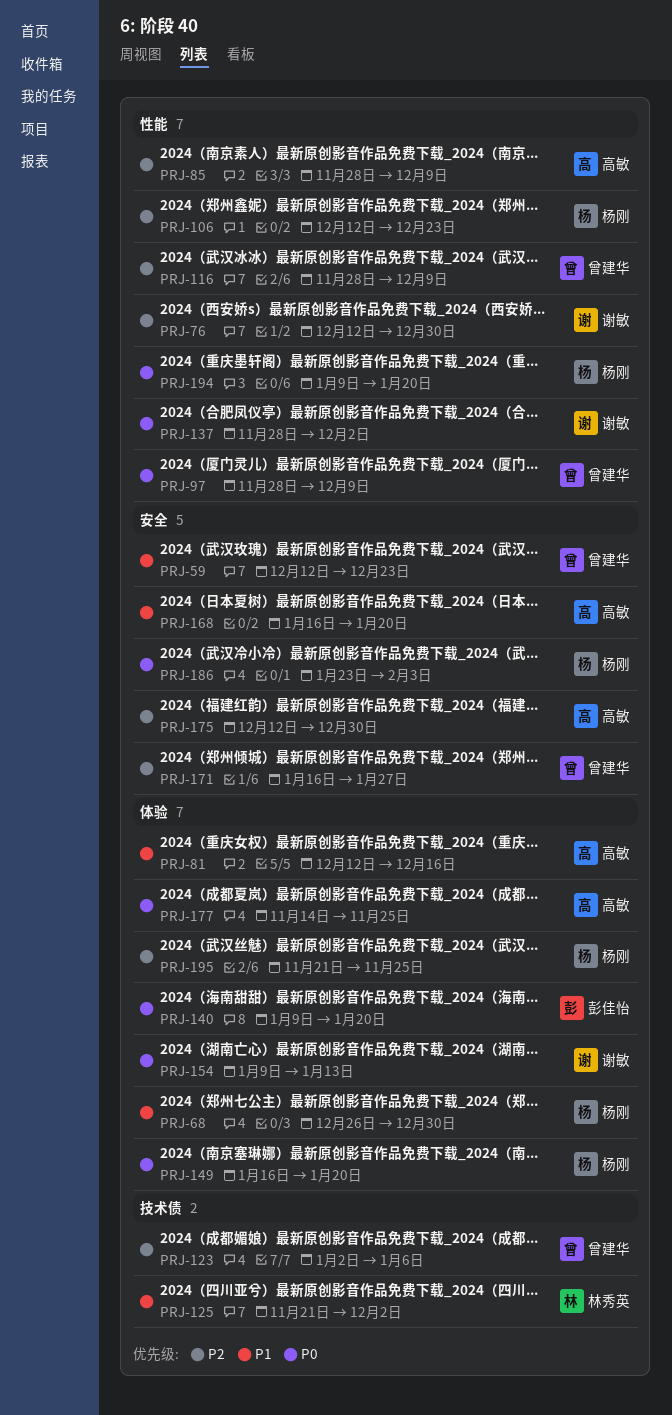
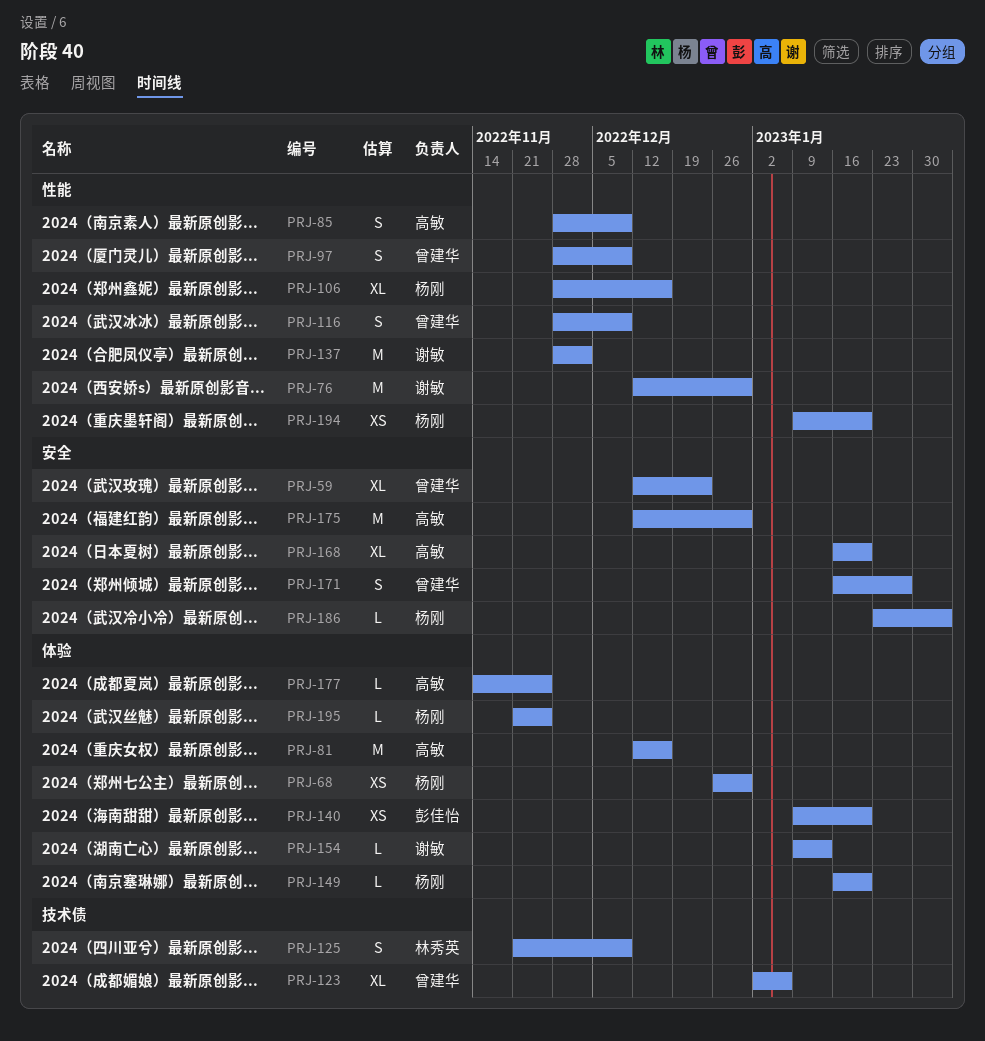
PRJ-106, start: Dec 12 -> Nov 28
PRJ-106, due: Dec 23 -> Dec 16
PRJ-125, due: Dec 2 -> Dec 9

